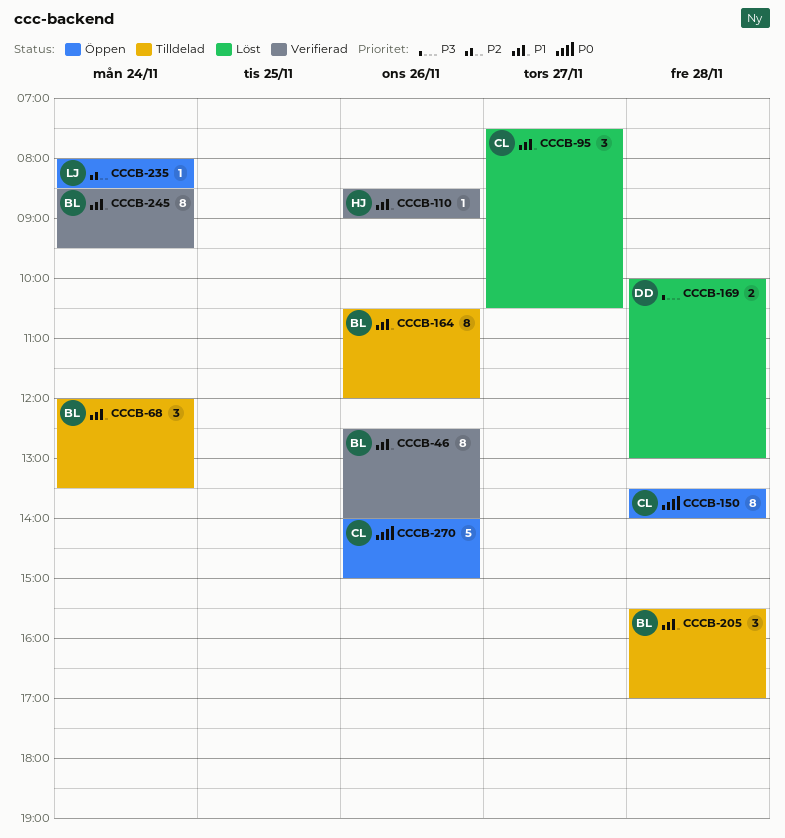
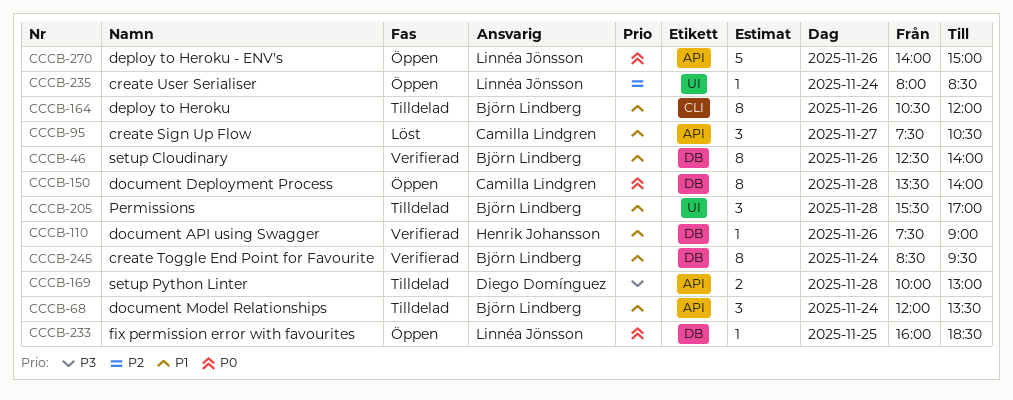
CCCB-110, begins: 08:30 -> 07:30
CCCB-169, status: Löst -> Tilldelad
CCCB-233: none -> present
CCCB-270, owner: Camilla Lindgren -> Linnéa Jönsson

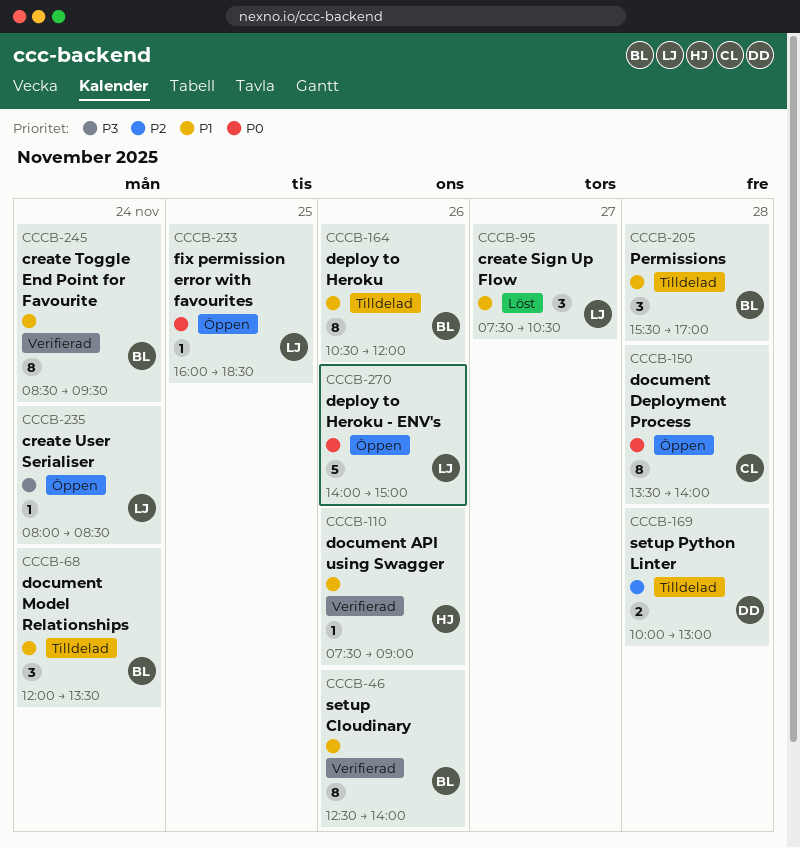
CCCB-95, owner: Camilla Lindgren -> Linnéa Jönsson
CCCB-169, priority: P3 -> P2
CCCB-235, priority: P2 -> P3

